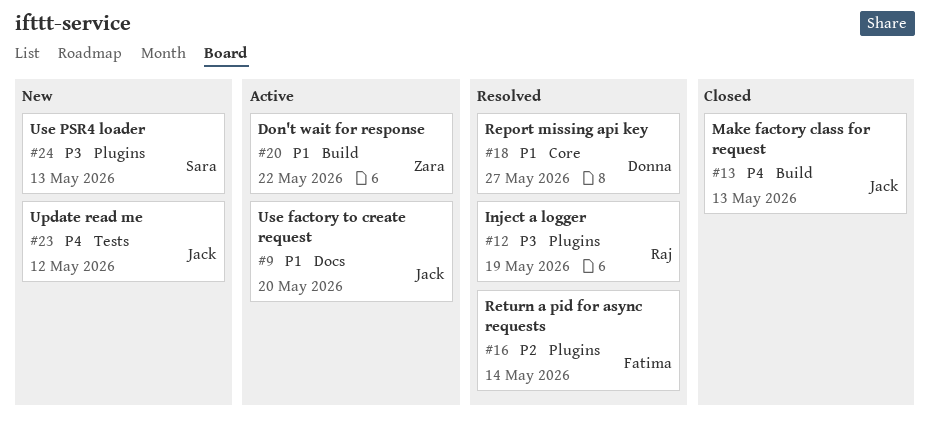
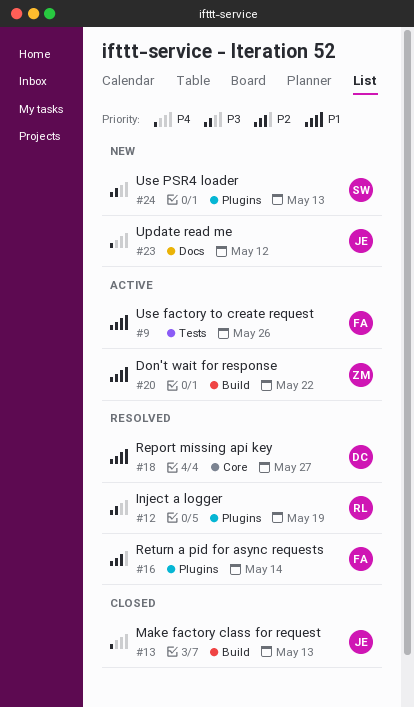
#9, owner: Jack -> Fatima
#9, label: Docs -> Tests
#9, due: May 20 -> May 26
#23, label: Tests -> Docs

